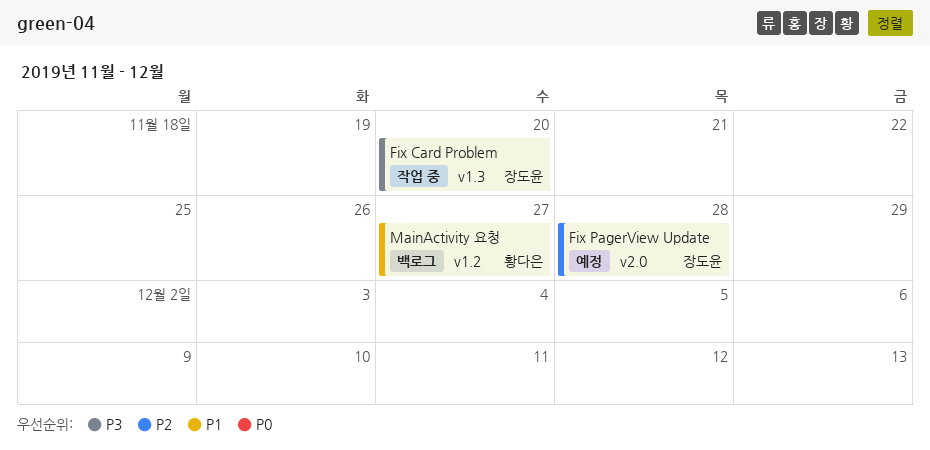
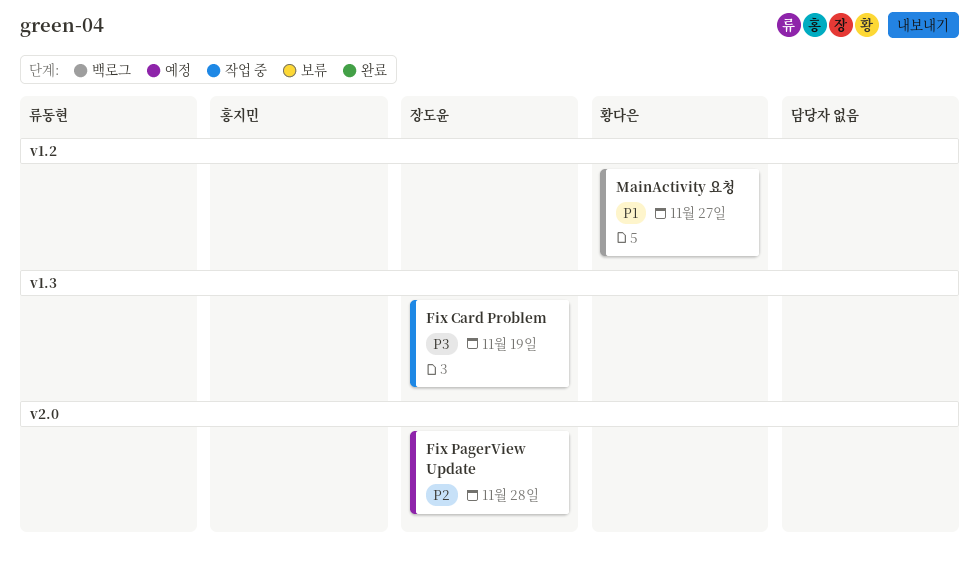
Fix Card Problem, due: Nov 20 -> Nov 19

